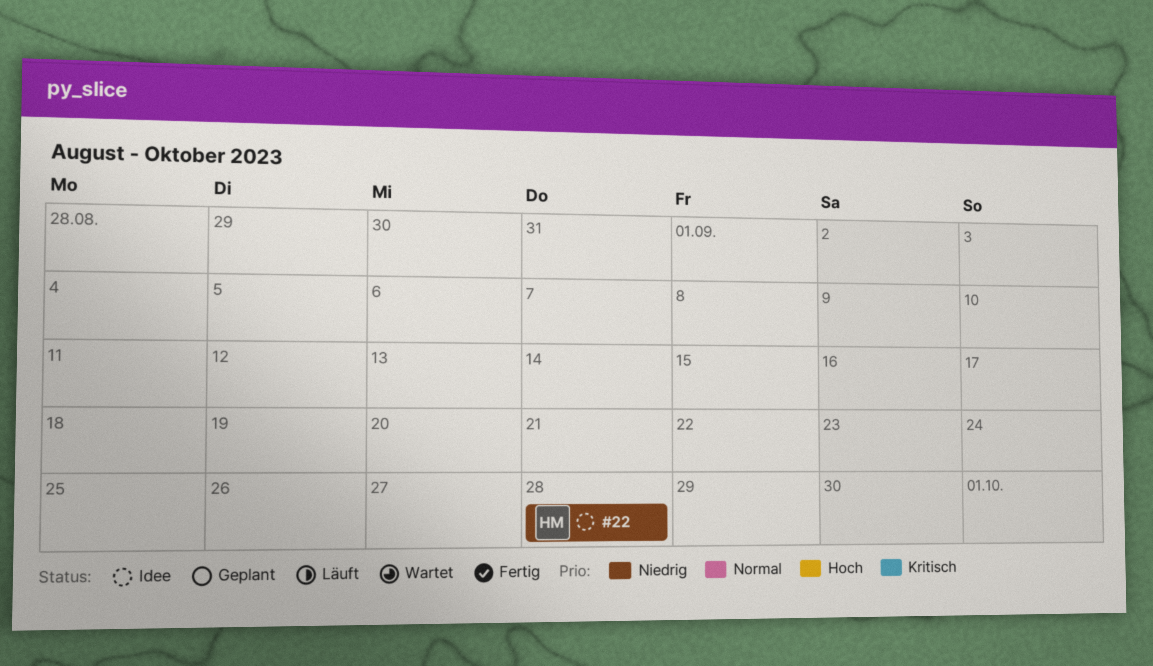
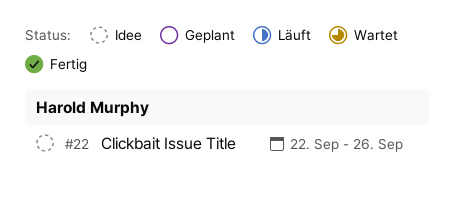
#22, start: Sep 28 -> Sep 22
#22, due: Sep 28 -> Sep 26

